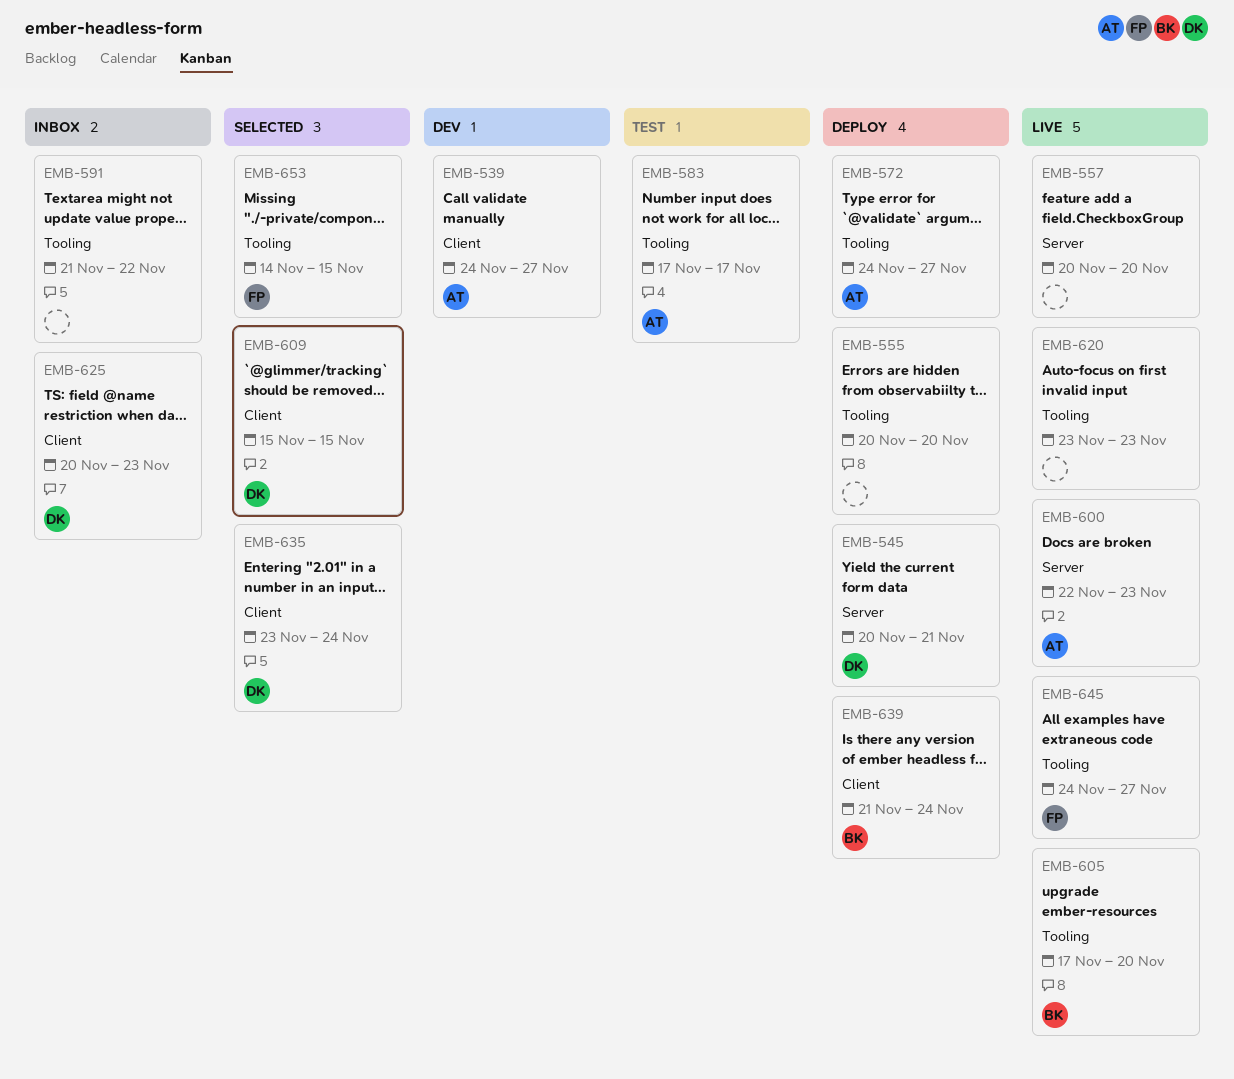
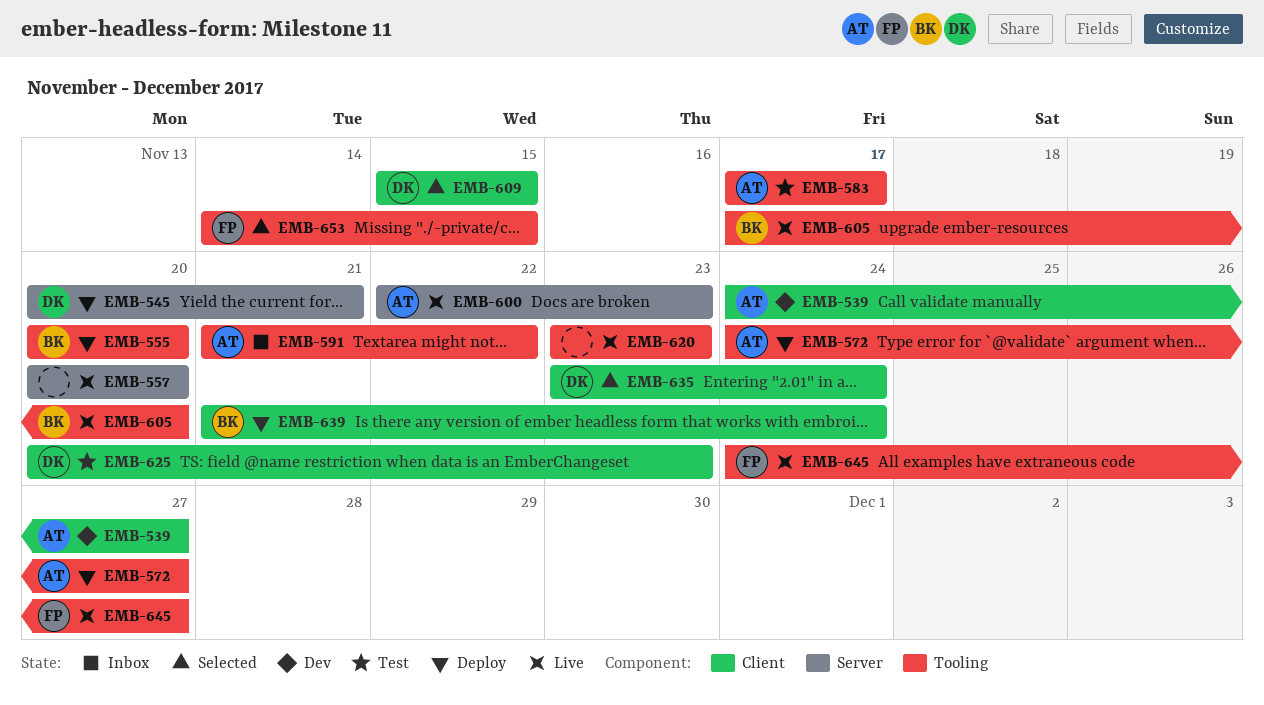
EMB-555, owner: none -> BK
EMB-591, owner: none -> AT
EMB-625, status: Inbox -> Test

